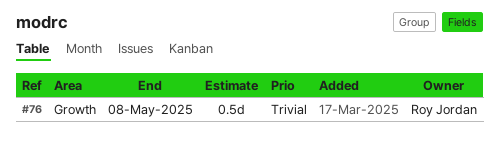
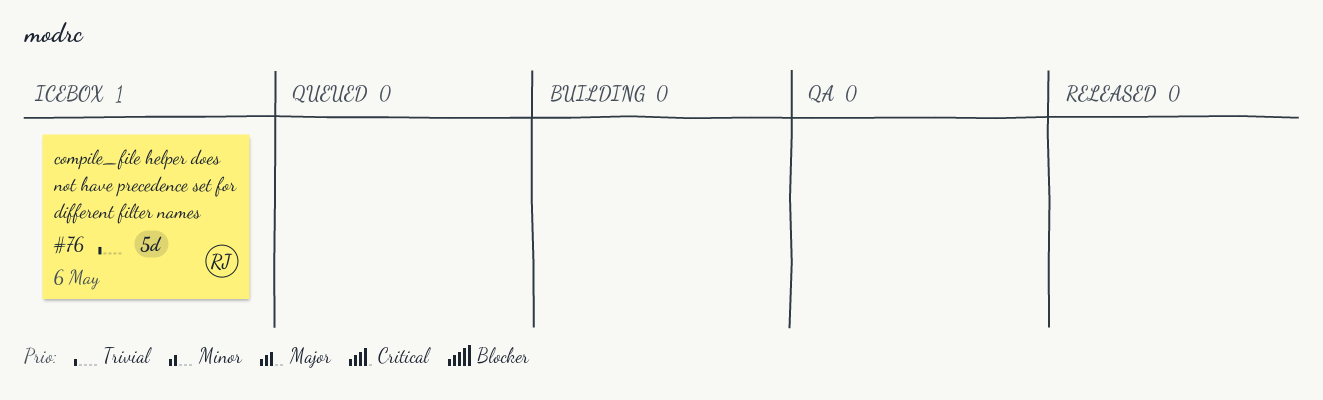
#76, estimate: 0.5d -> 5d
#76, due: May 8 -> May 6

